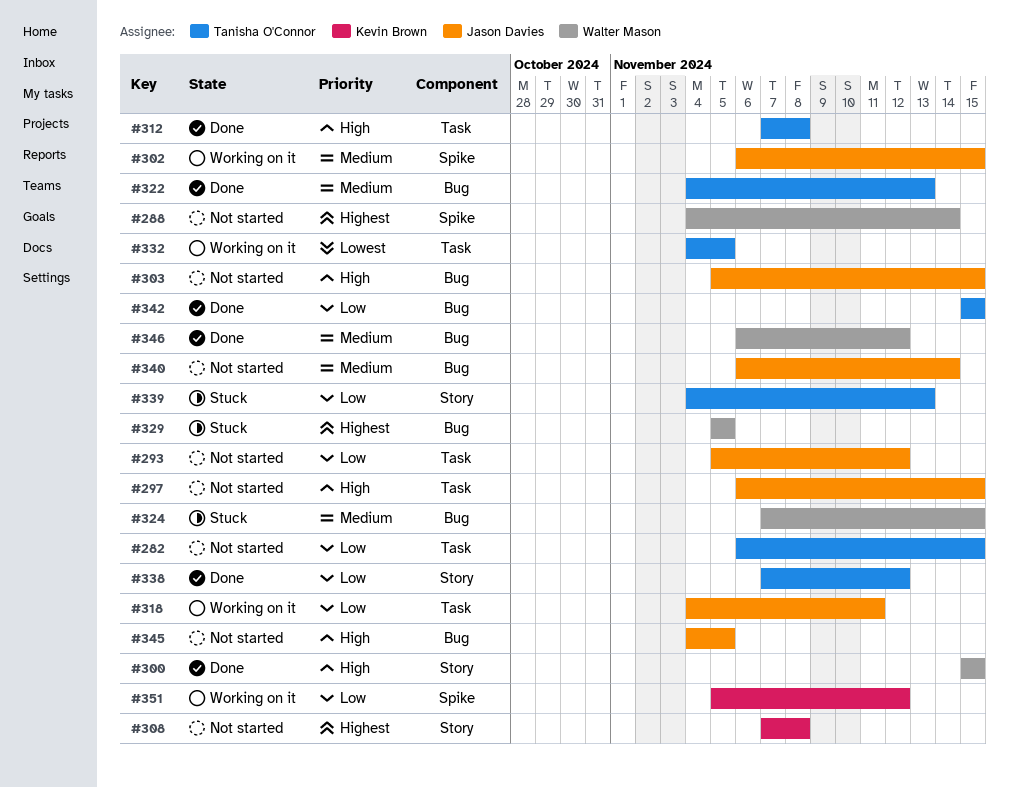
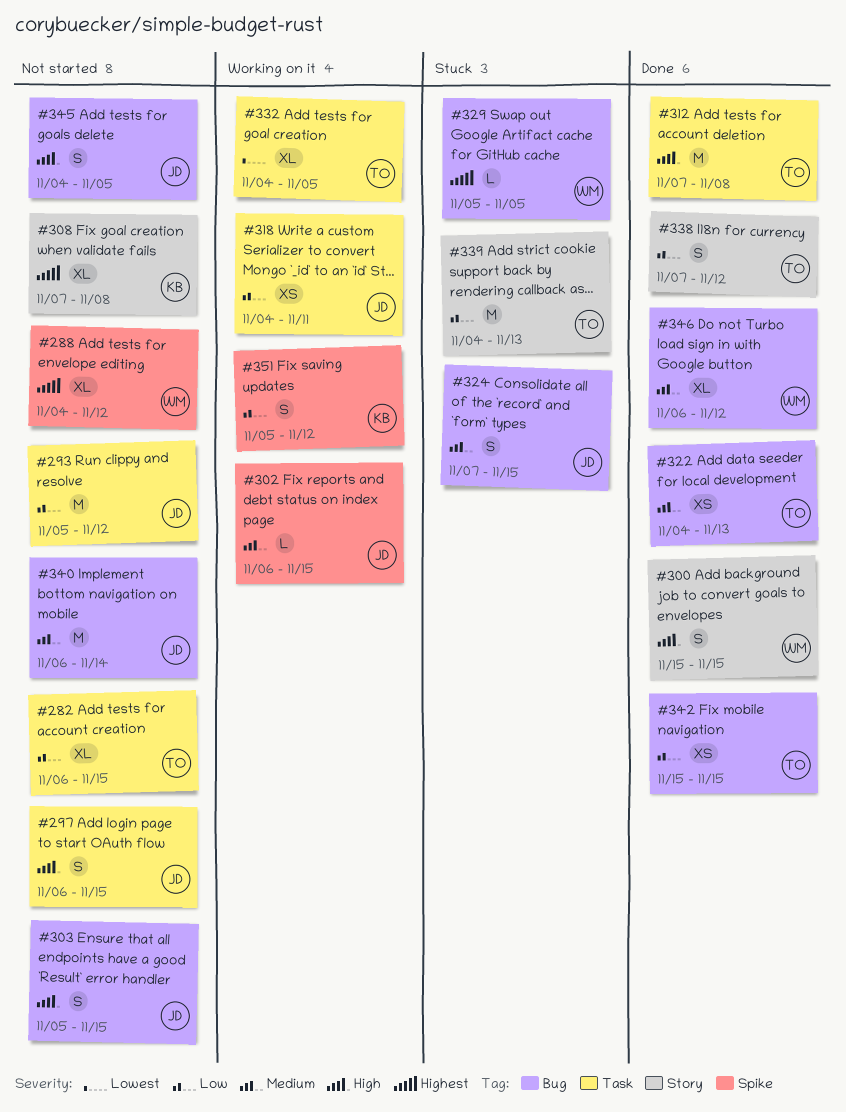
#288, due: Nov 14 -> Nov 12
#324, owner: Walter Mason -> Jason Davies

